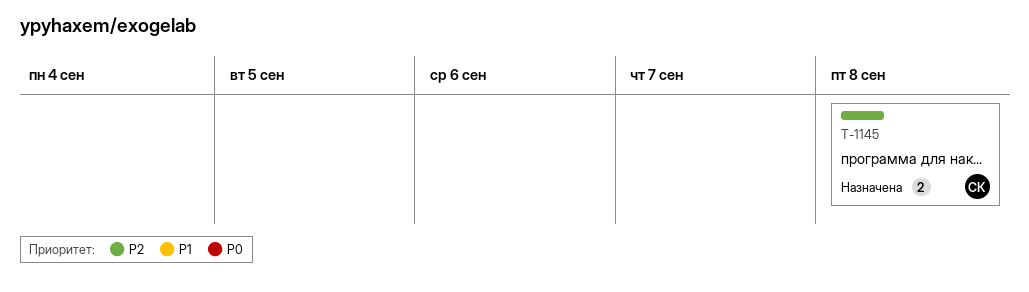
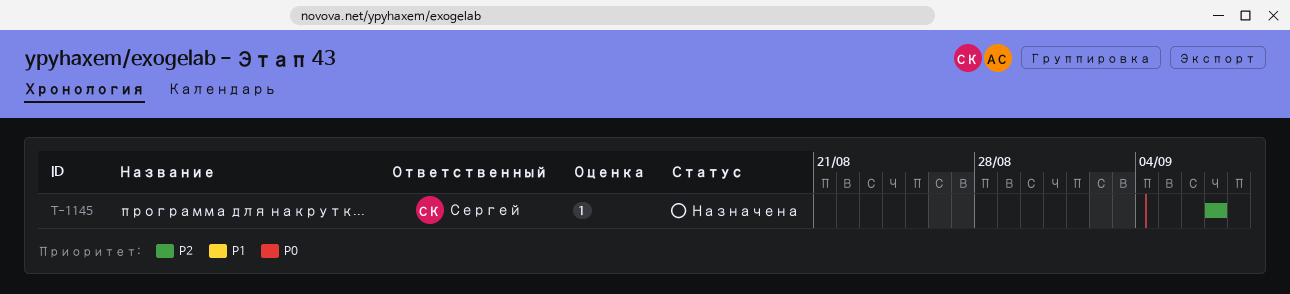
T-1145, estimate: 2 -> 1
T-1145, due: Sep 8 -> Sep 7

